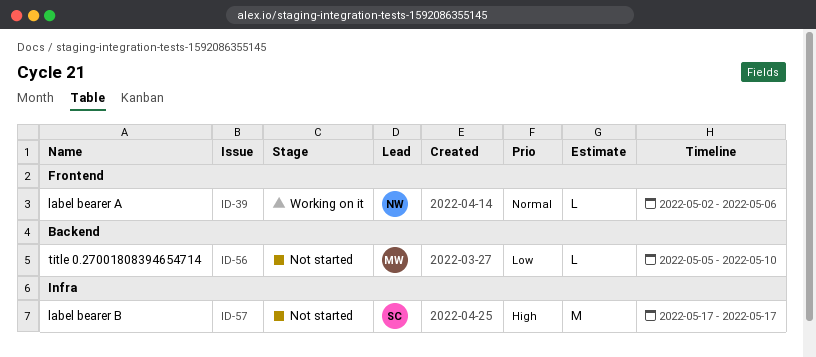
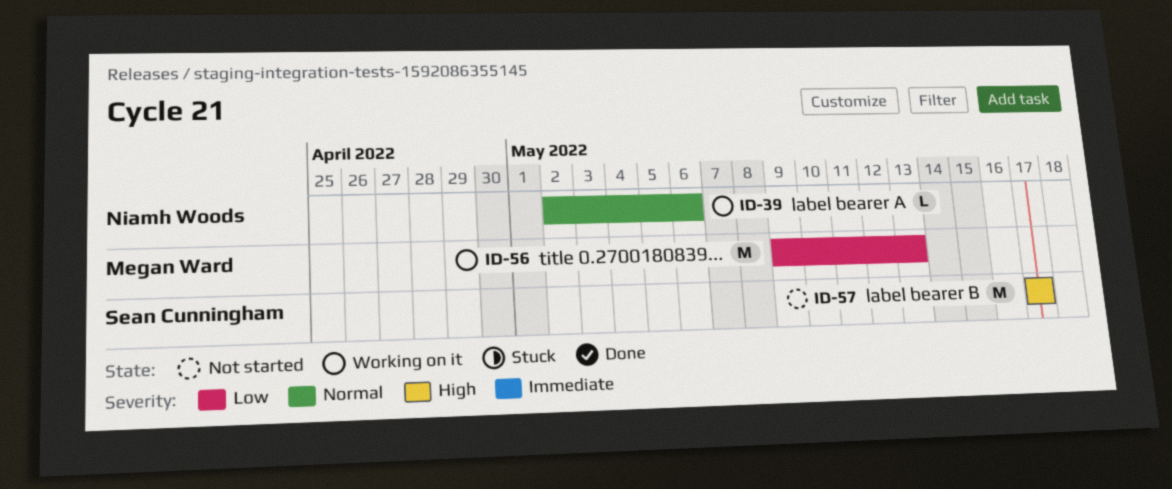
ID-56, status: Not started -> Working on it
ID-56, estimate: L -> M
ID-56, start: May 5 -> May 9
ID-56, due: May 10 -> May 13

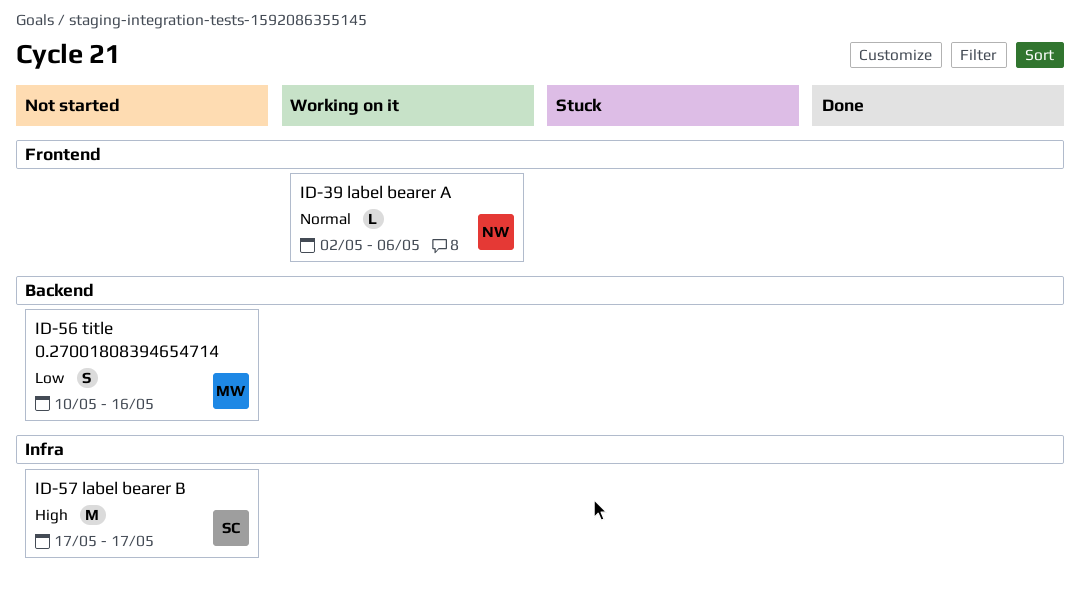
ID-56, status: Working on it -> Not started
ID-56, estimate: M -> S
ID-56, start: May 9 -> May 10
ID-56, due: May 13 -> May 16

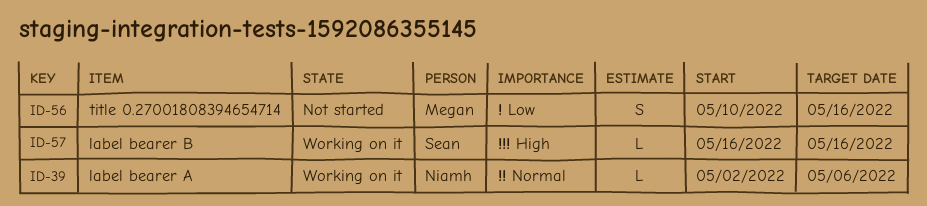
ID-57, status: Not started -> Working on it
ID-57, estimate: M -> L
ID-57, start: May 17 -> May 16
ID-57, due: May 17 -> May 16

